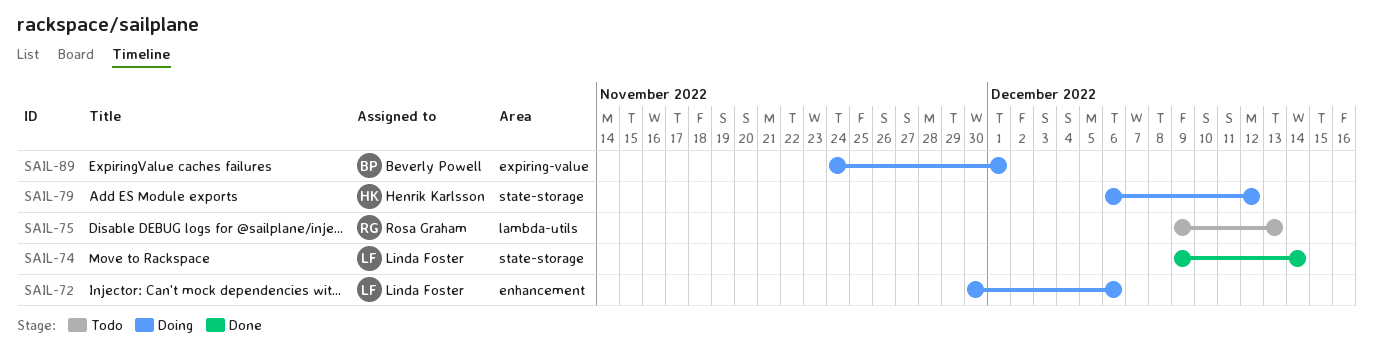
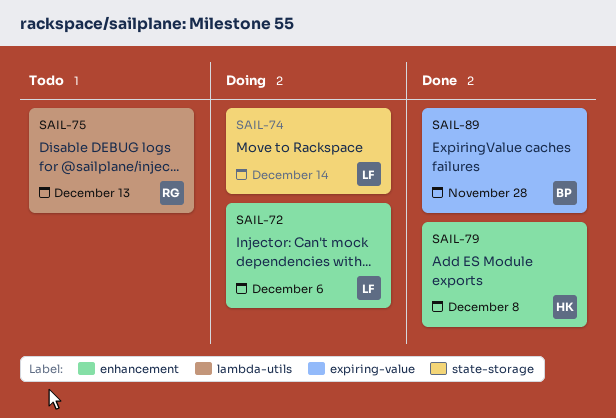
SAIL-74, status: Done -> Doing
SAIL-79, status: Doing -> Done
SAIL-79, label: state-storage -> enhancement
SAIL-79, due: Dec 12 -> Dec 8
SAIL-89, status: Doing -> Done
SAIL-89, due: Dec 1 -> Nov 28

